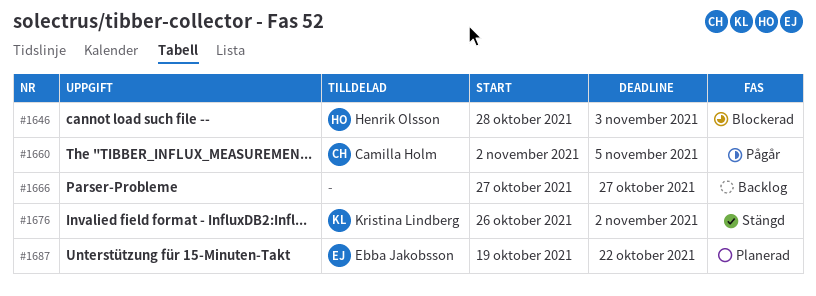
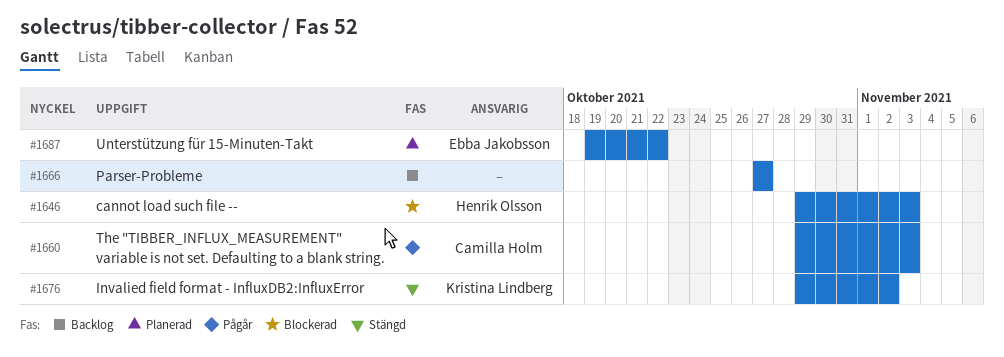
#1646, start: Oct 28 -> Oct 29
#1660, start: Nov 2 -> Oct 29
#1660, due: Nov 5 -> Nov 3
#1676, start: Oct 26 -> Oct 29

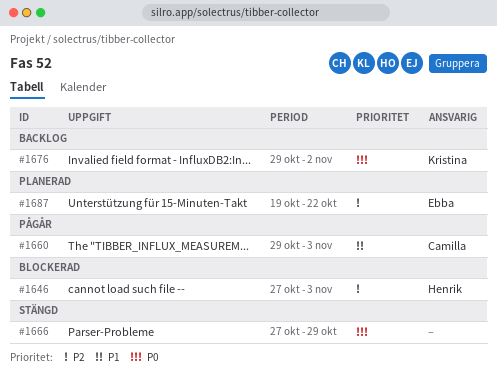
#1646, start: Oct 29 -> Oct 27
#1666, status: Backlog -> Stängd
#1666, due: Oct 27 -> Oct 29
#1676, status: Stängd -> Backlog

